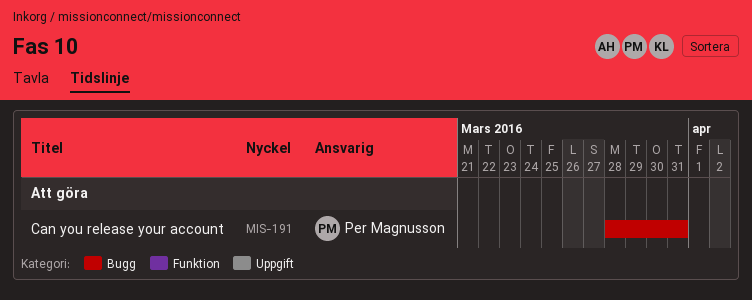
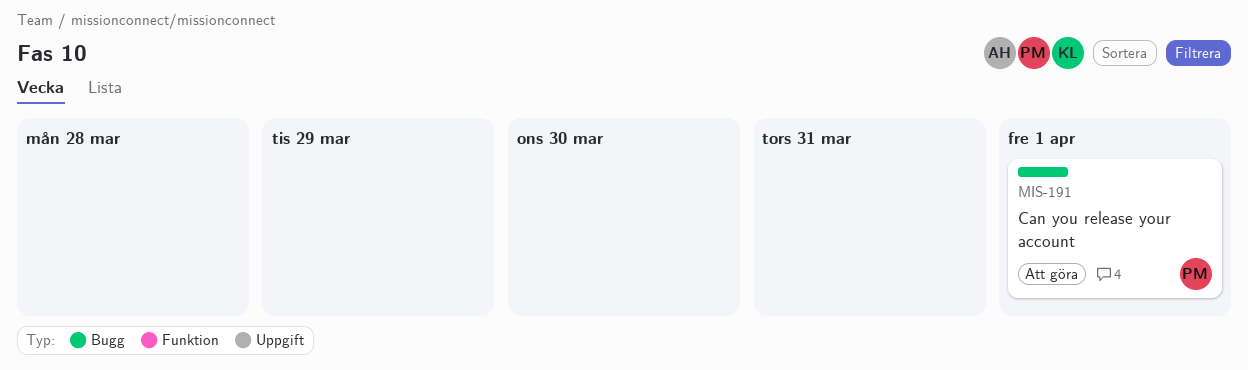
MIS-191, due: Mar 31 -> Apr 1

